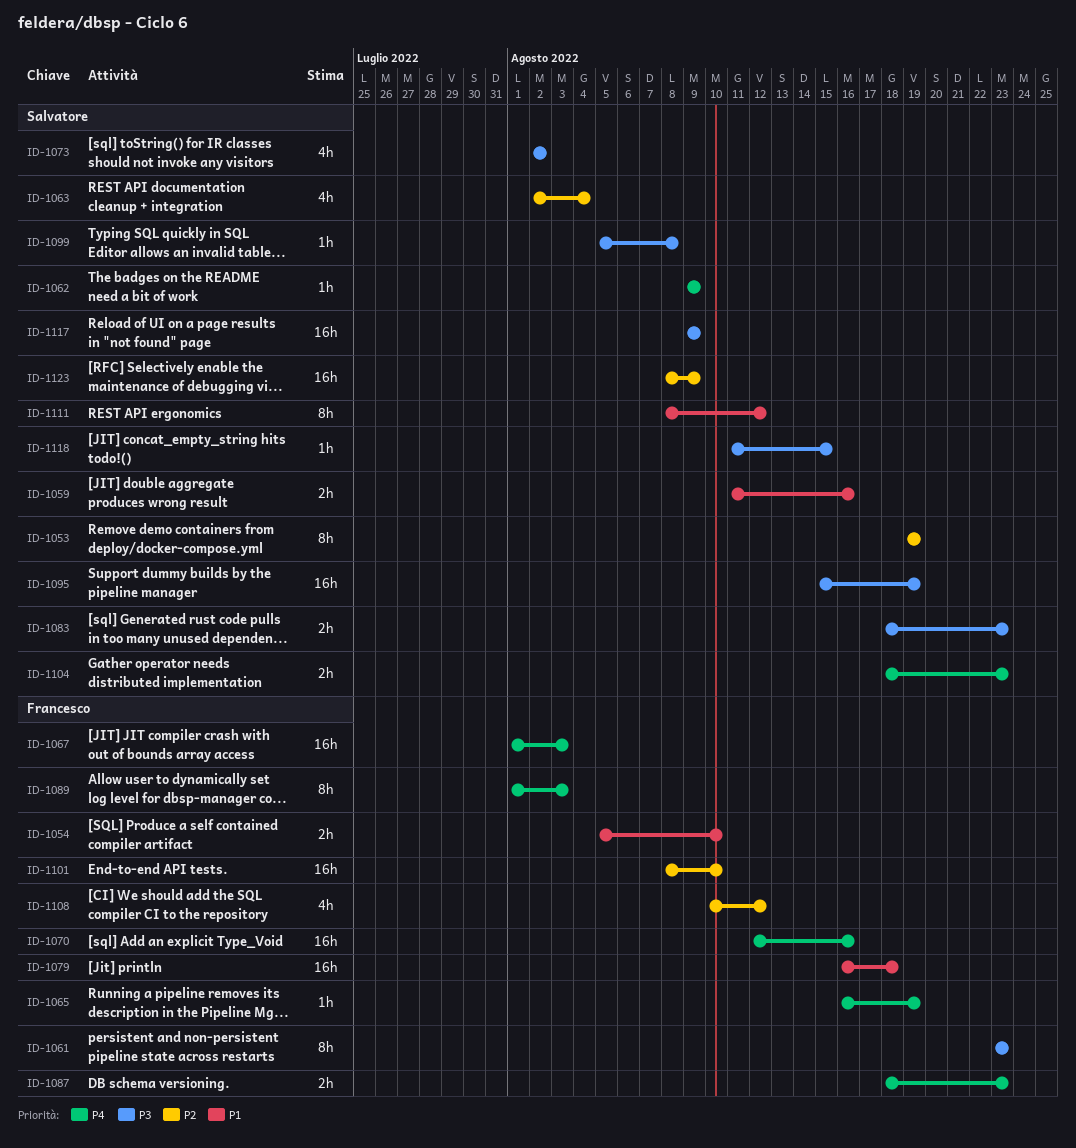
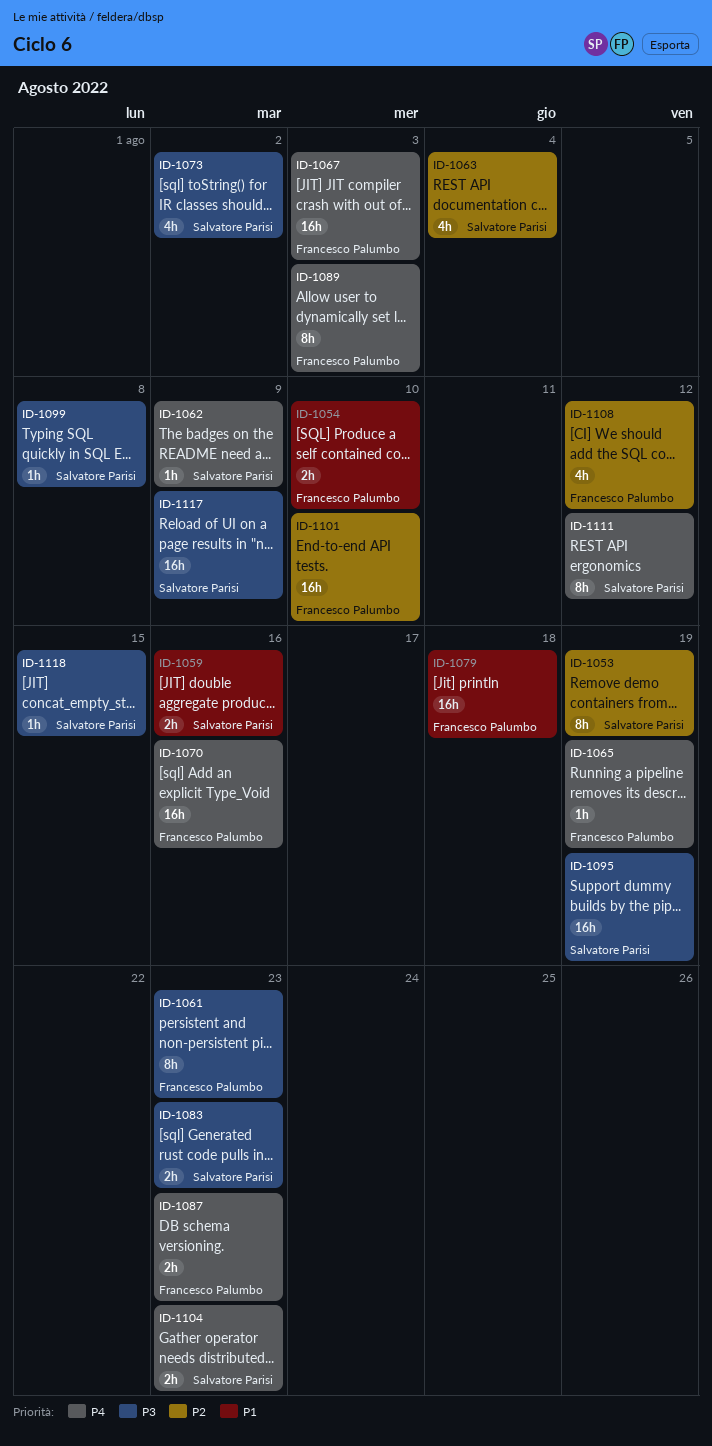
ID-1111, priority: P1 -> P4
ID-1123: present -> none

